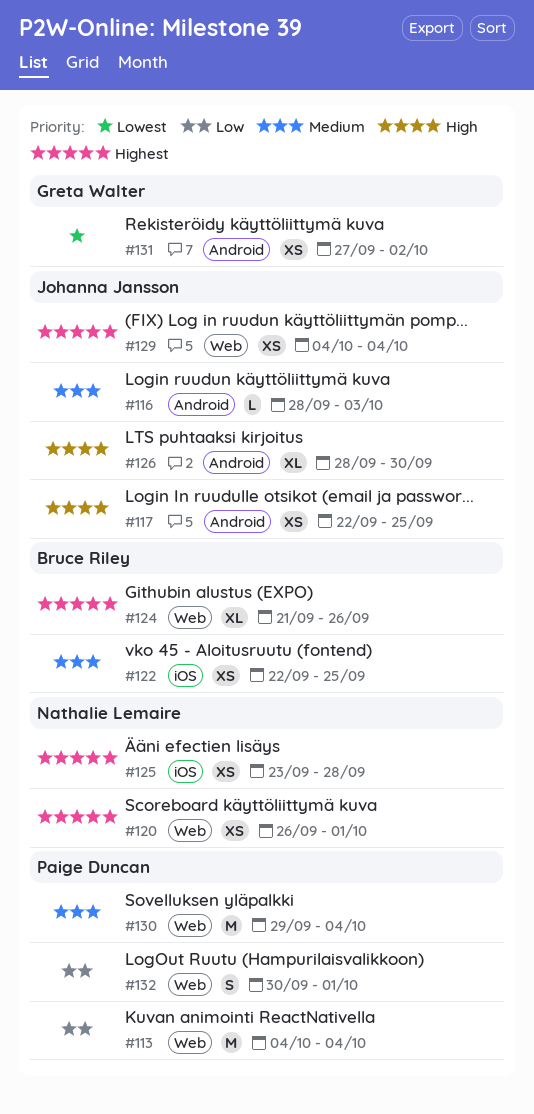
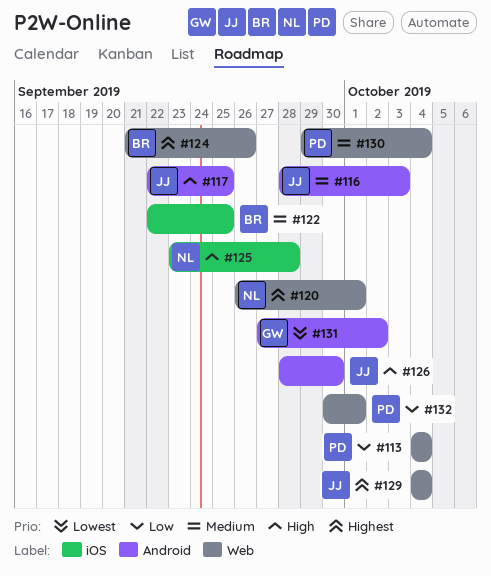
#125, priority: Highest -> High

